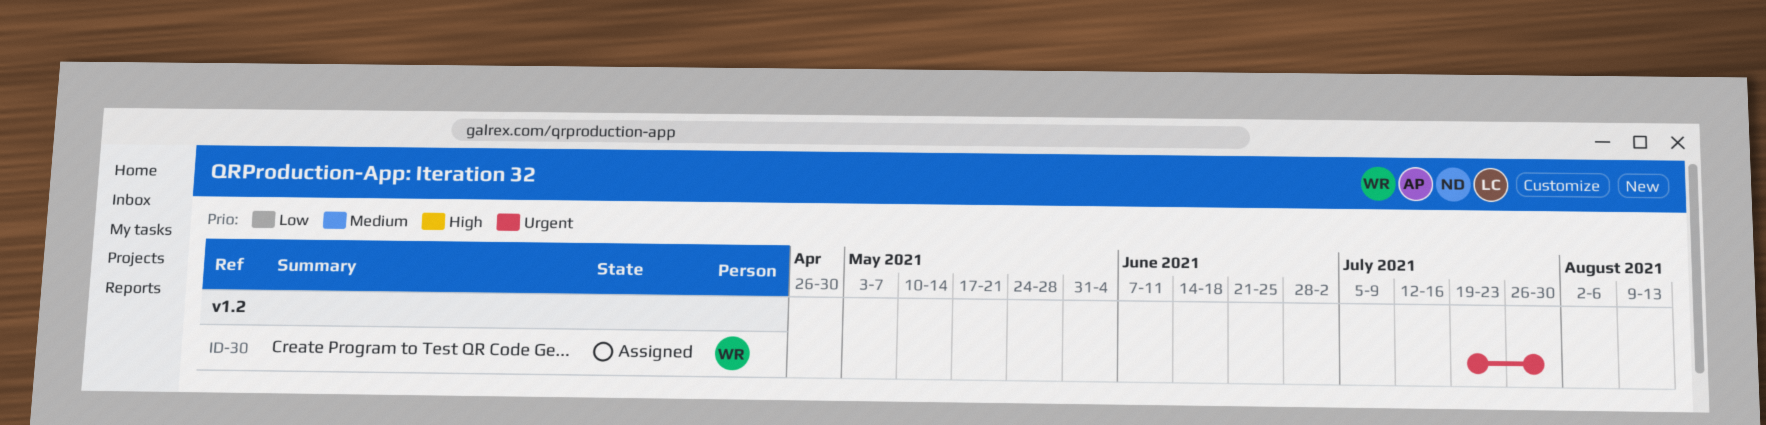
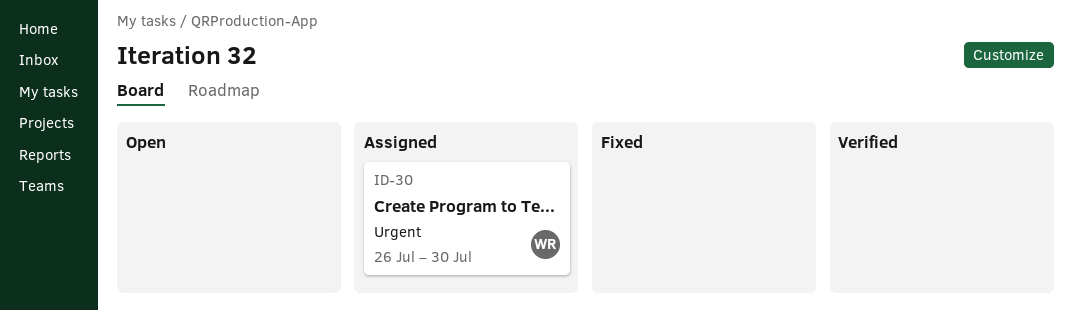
ID-30, start: Jul 19 -> Jul 26

